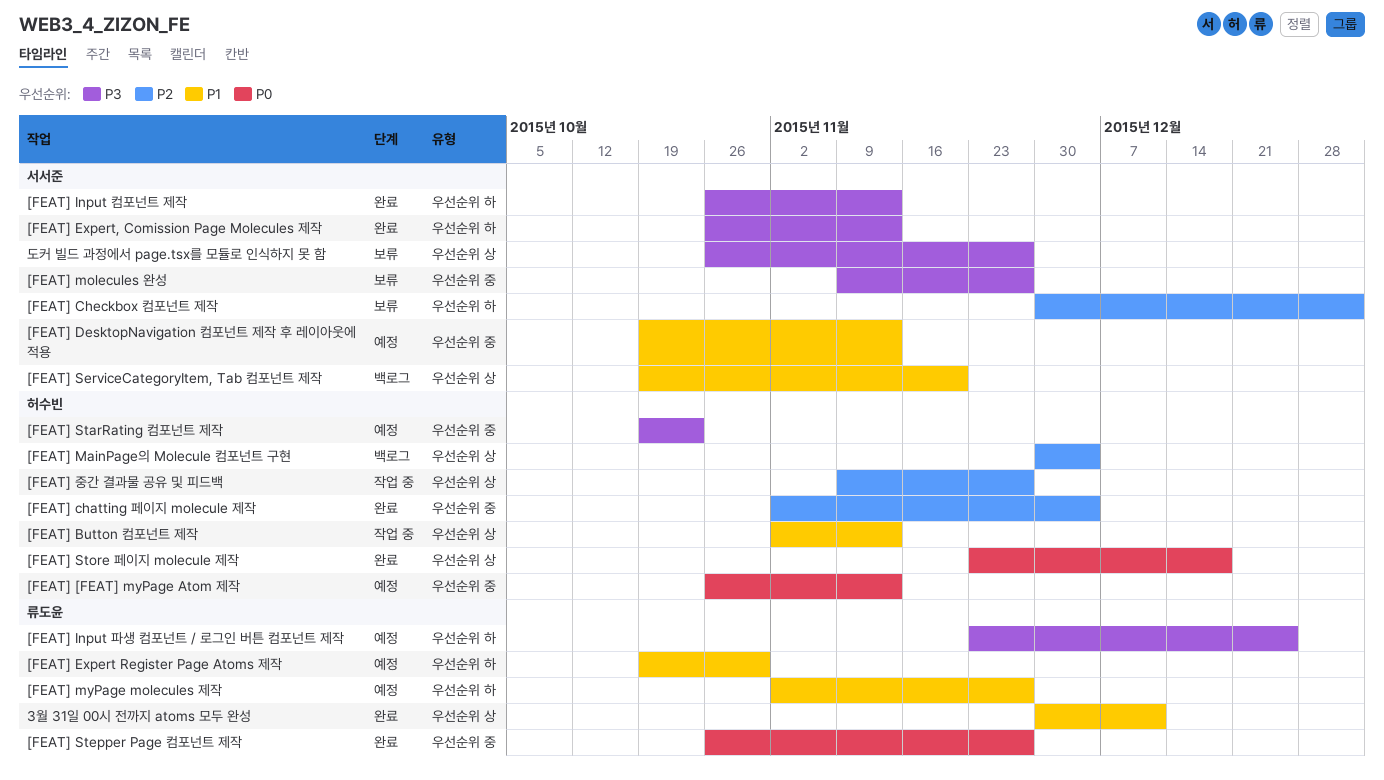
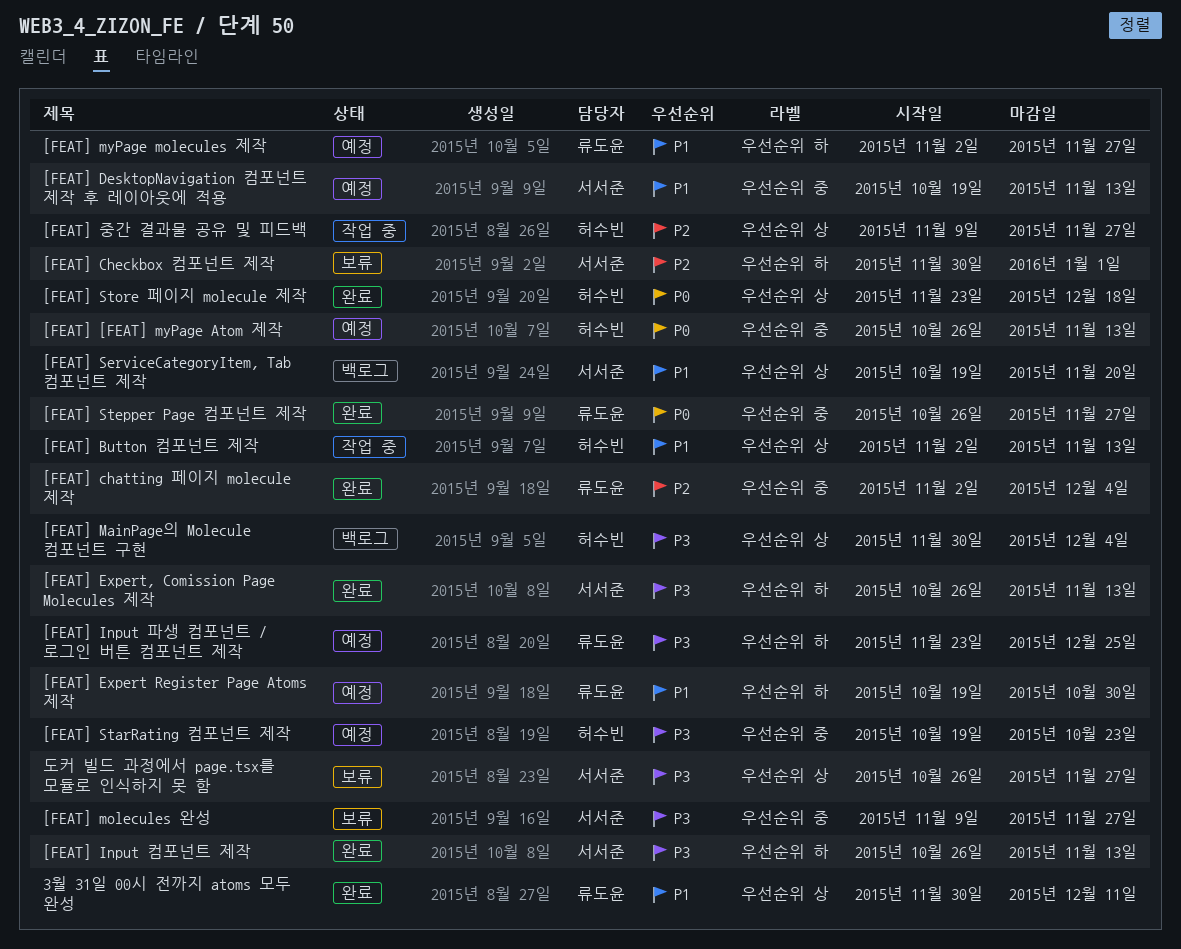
[FEAT] chatting 페이지 molecule 제작, owner: 허수빈 -> 류도윤
[FEAT] MainPage의 Molecule 컴포넌트 구현, priority: P2 -> P3

